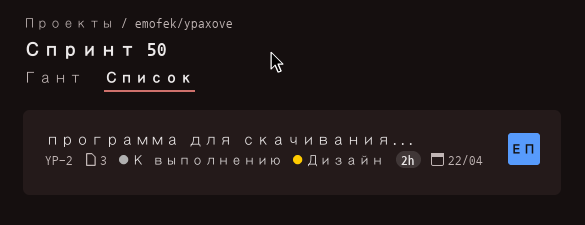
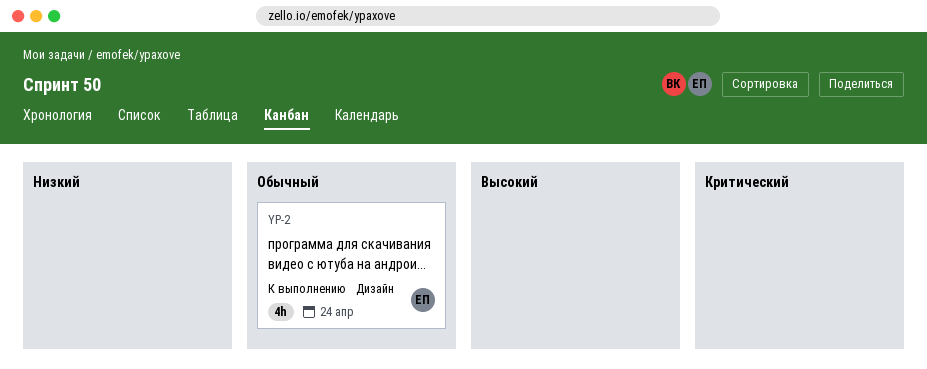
YP-2, estimate: 2h -> 4h
YP-2, due: Apr 22 -> Apr 24

